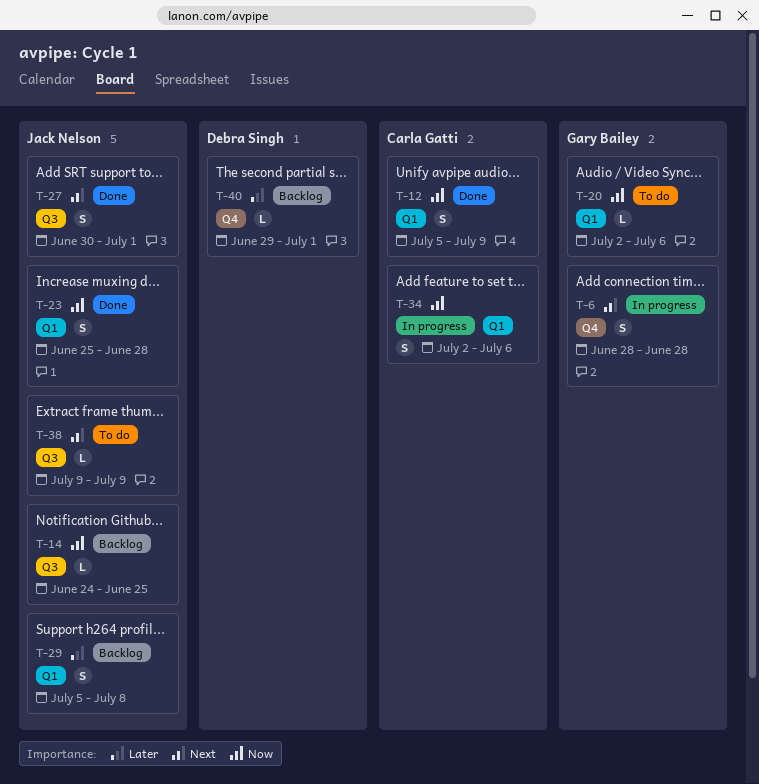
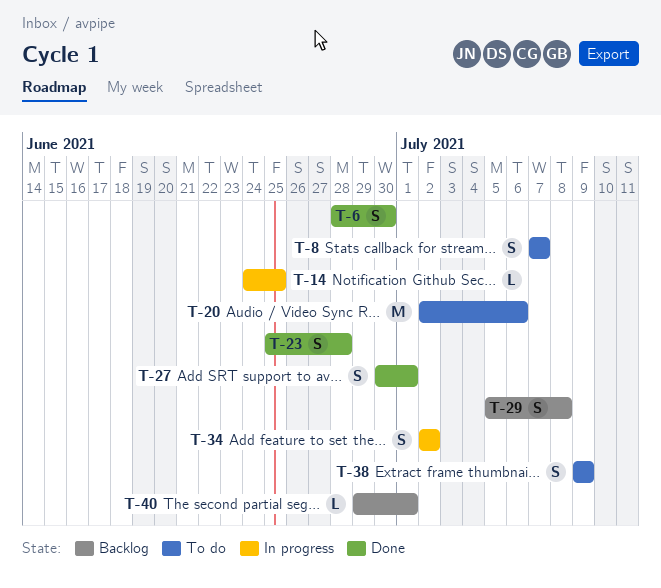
T-6, status: In progress -> Done
T-6, due: Jun 28 -> Jun 30
T-8: none -> present
T-12: present -> none
T-14, status: Backlog -> In progress
T-20, estimate: L -> M
T-34, due: Jul 6 -> Jul 2
T-38, estimate: L -> S

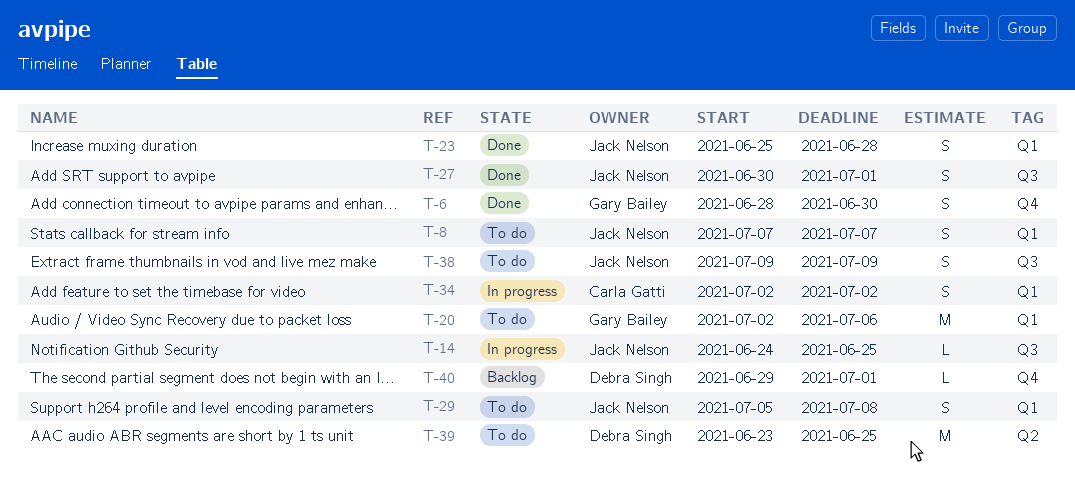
T-29, status: Backlog -> To do
T-39: none -> present

